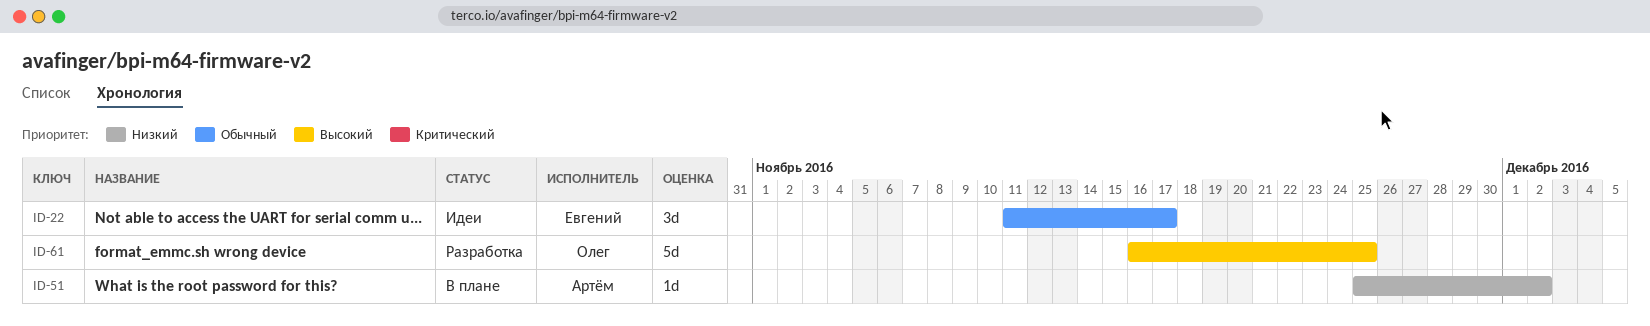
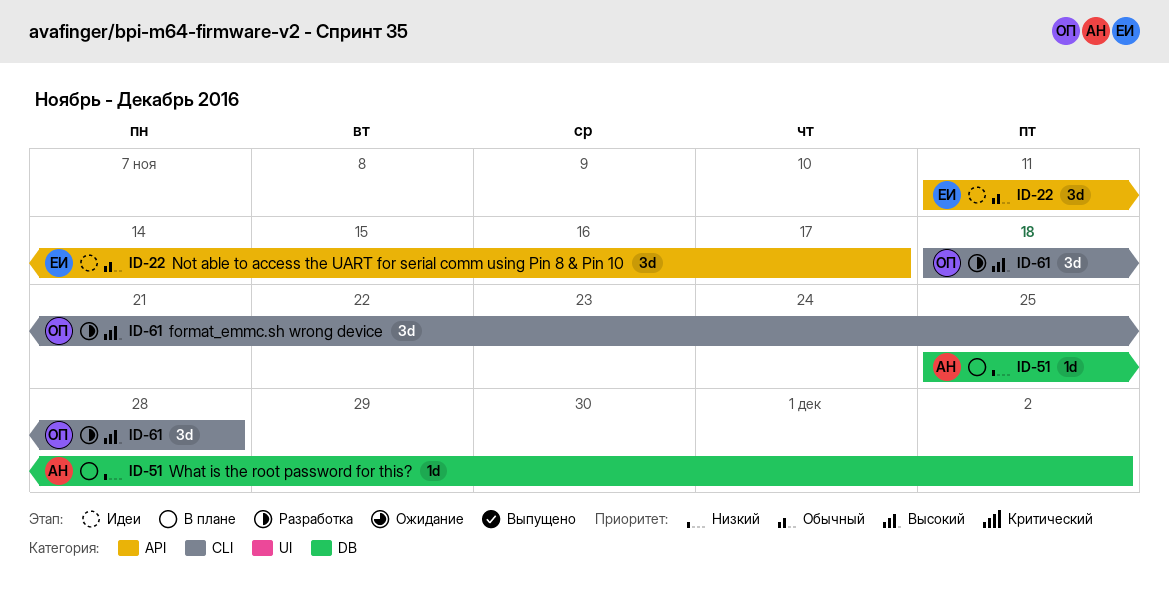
ID-61, estimate: 5d -> 3d
ID-61, start: Nov 16 -> Nov 18
ID-61, due: Nov 25 -> Nov 28

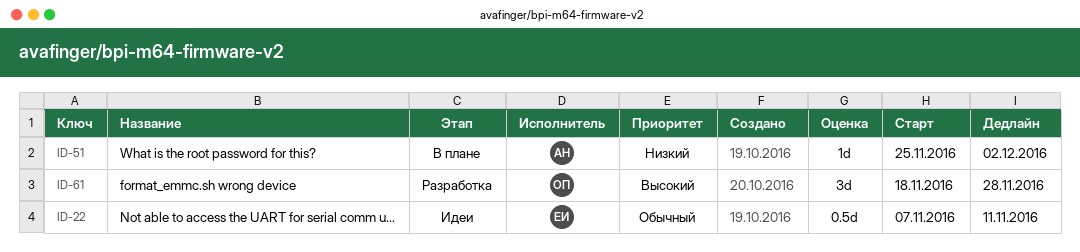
ID-22, estimate: 3d -> 0.5d
ID-22, start: Nov 11 -> Nov 7
ID-22, due: Nov 17 -> Nov 11

